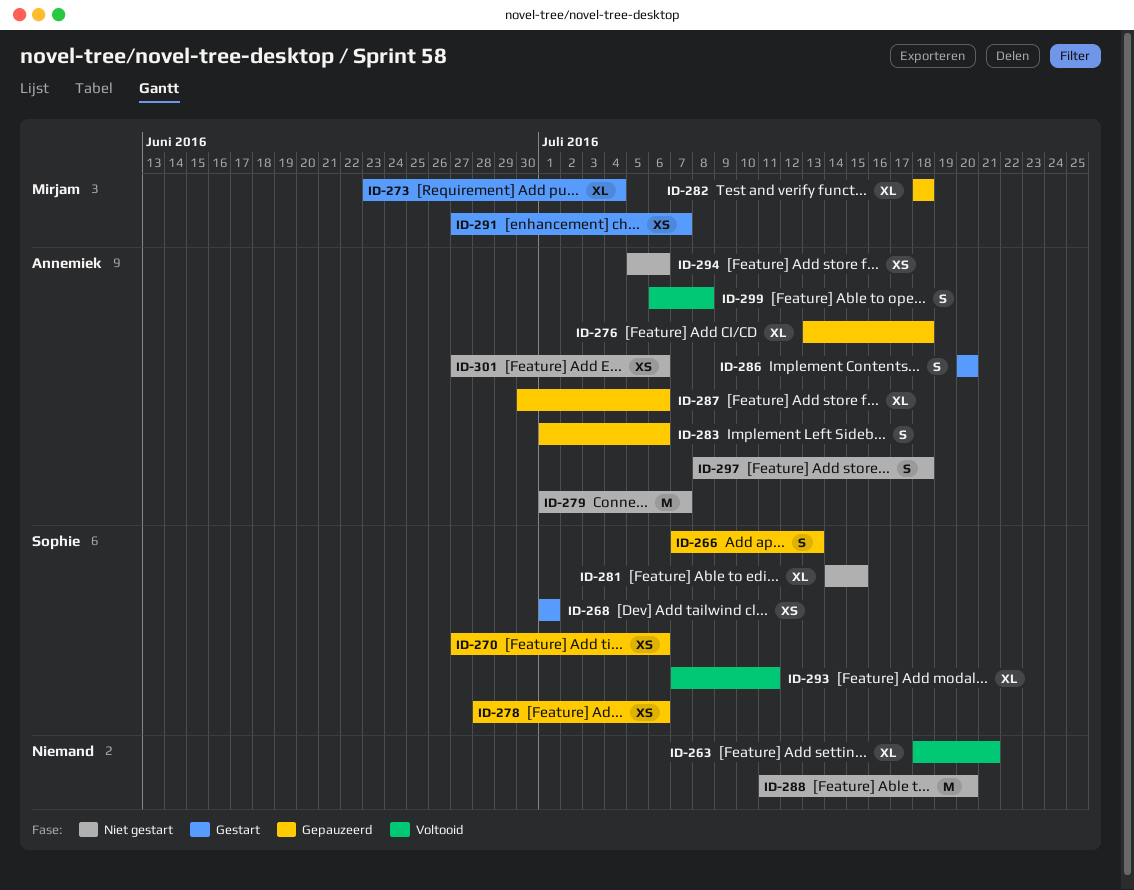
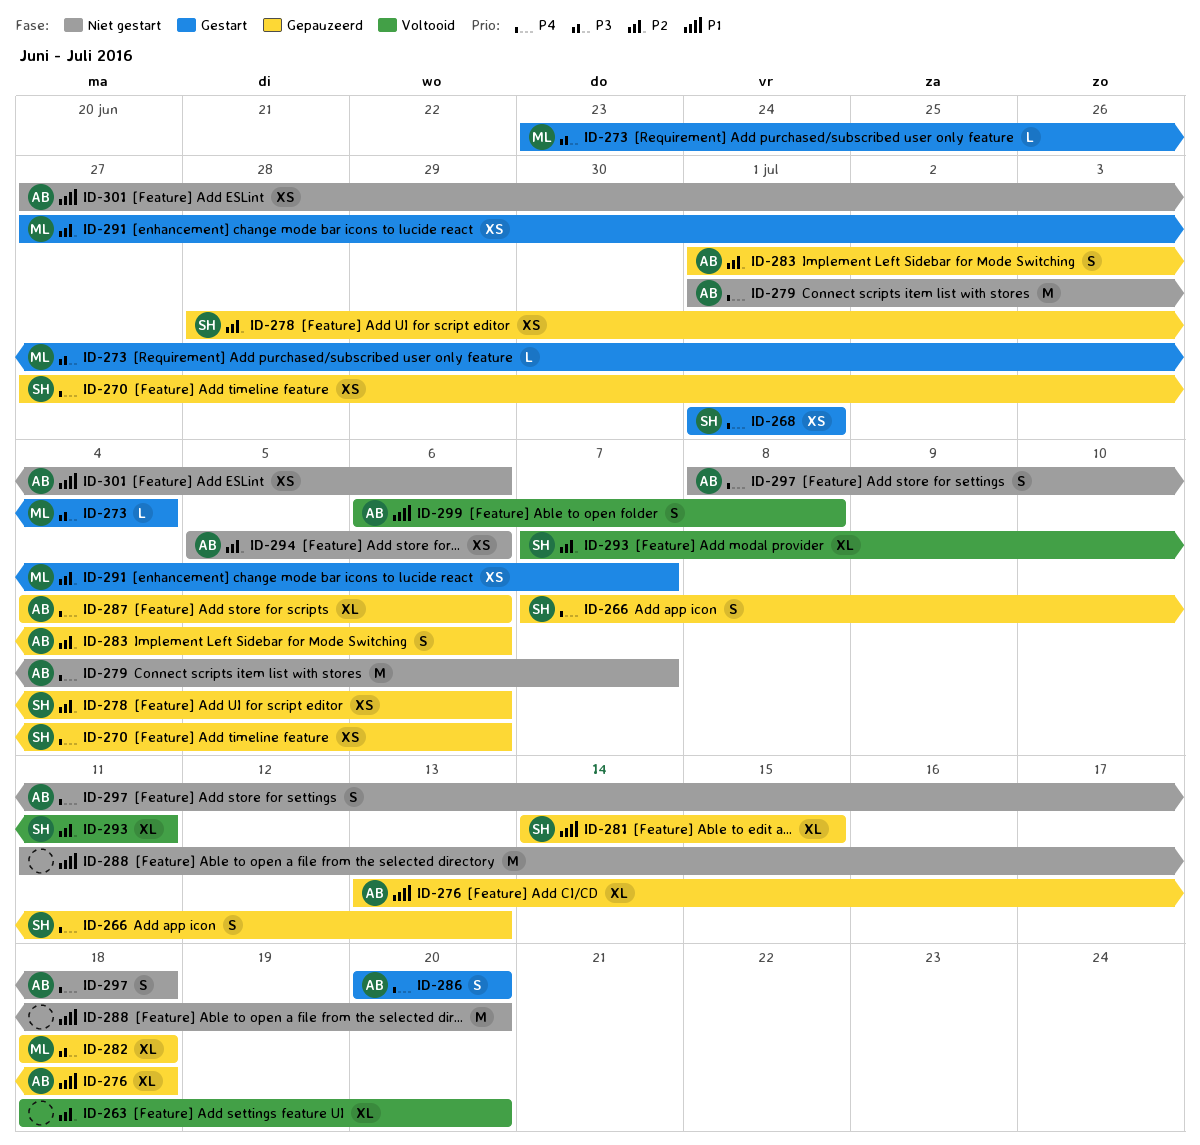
ID-263, due: Jul 21 -> Jul 20
ID-273, estimate: XL -> L
ID-281, status: Niet gestart -> Gepauzeerd
ID-287, start: Jun 30 -> Jul 4

